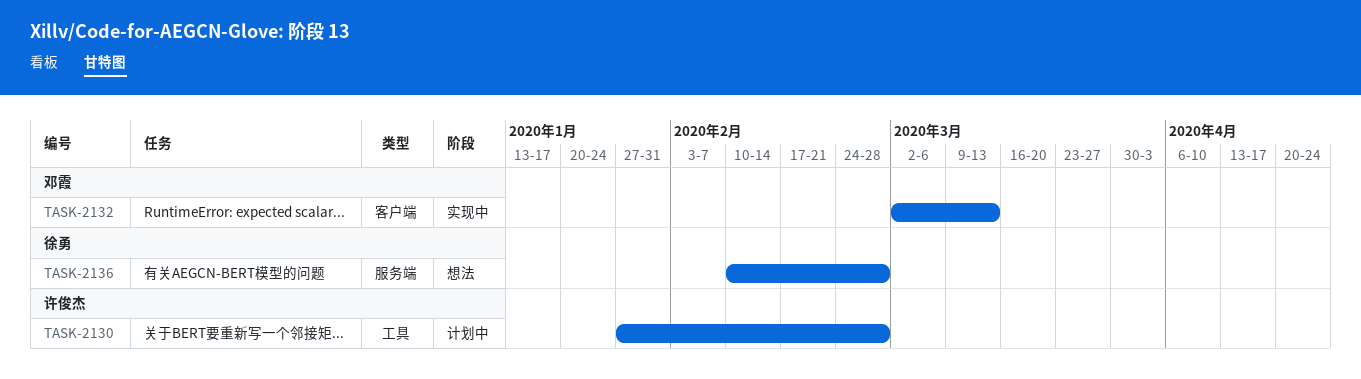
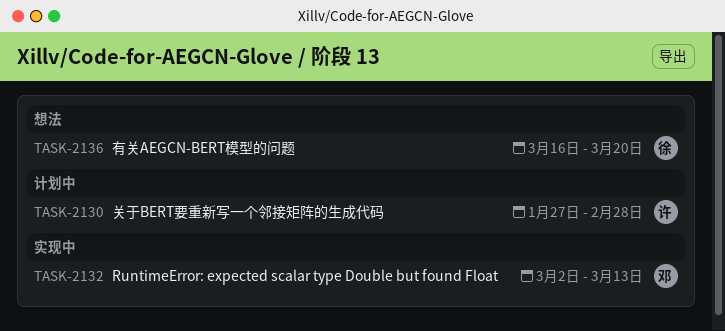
TASK-2136, start: Feb 10 -> Mar 16
TASK-2136, due: Feb 28 -> Mar 20

